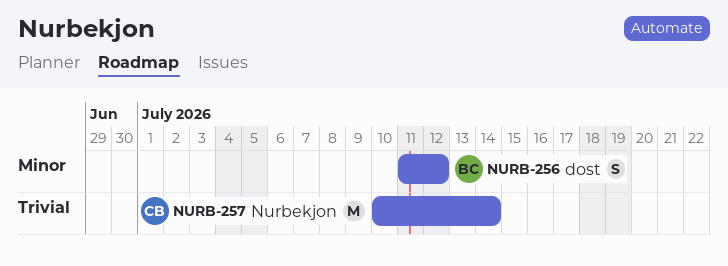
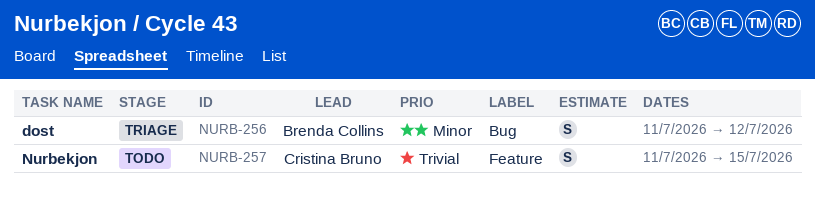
NURB-257, estimate: M -> S
NURB-257, start: Jul 10 -> Jul 11
NURB-257, due: Jul 14 -> Jul 15

